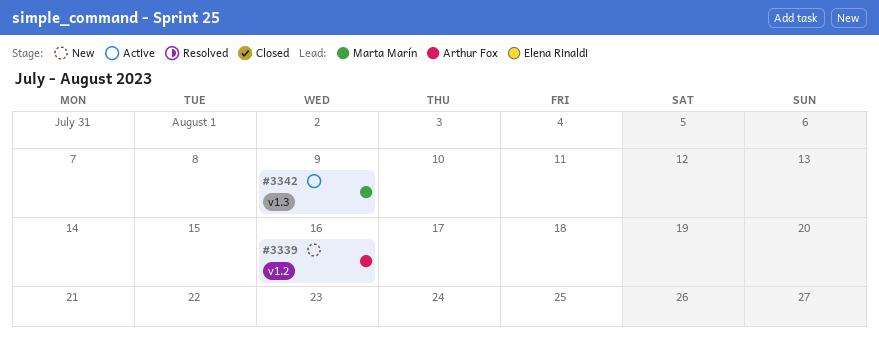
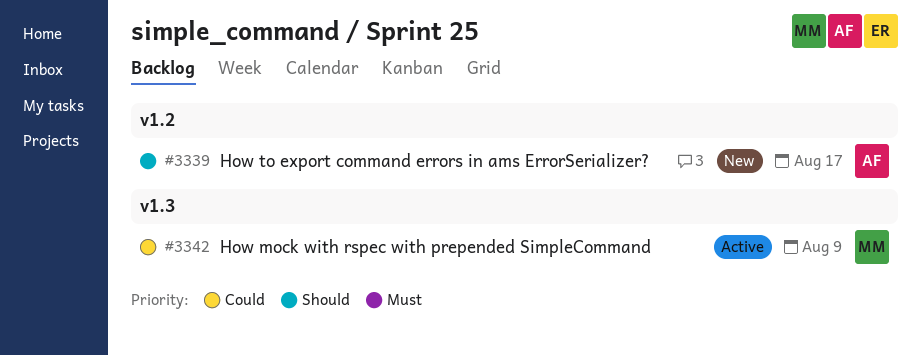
#3339, due: Aug 16 -> Aug 17

